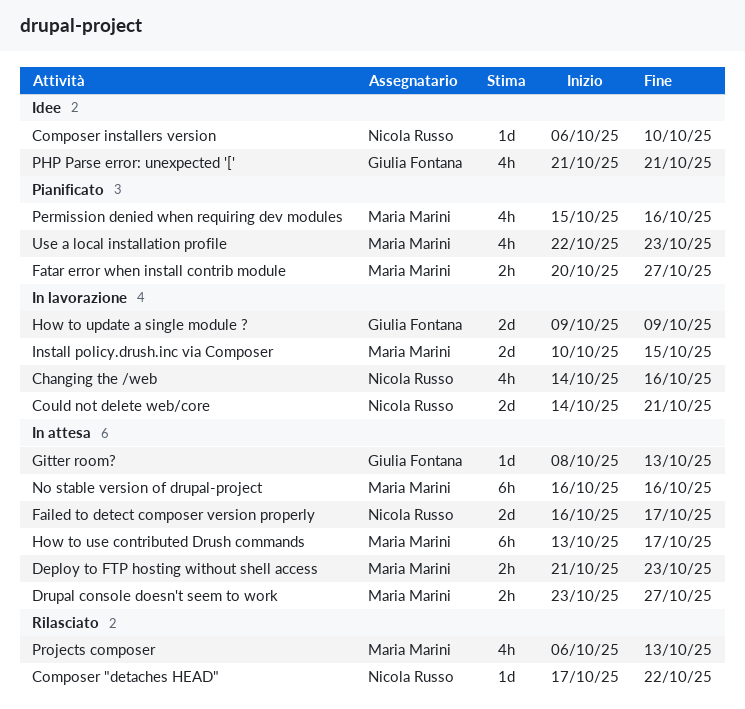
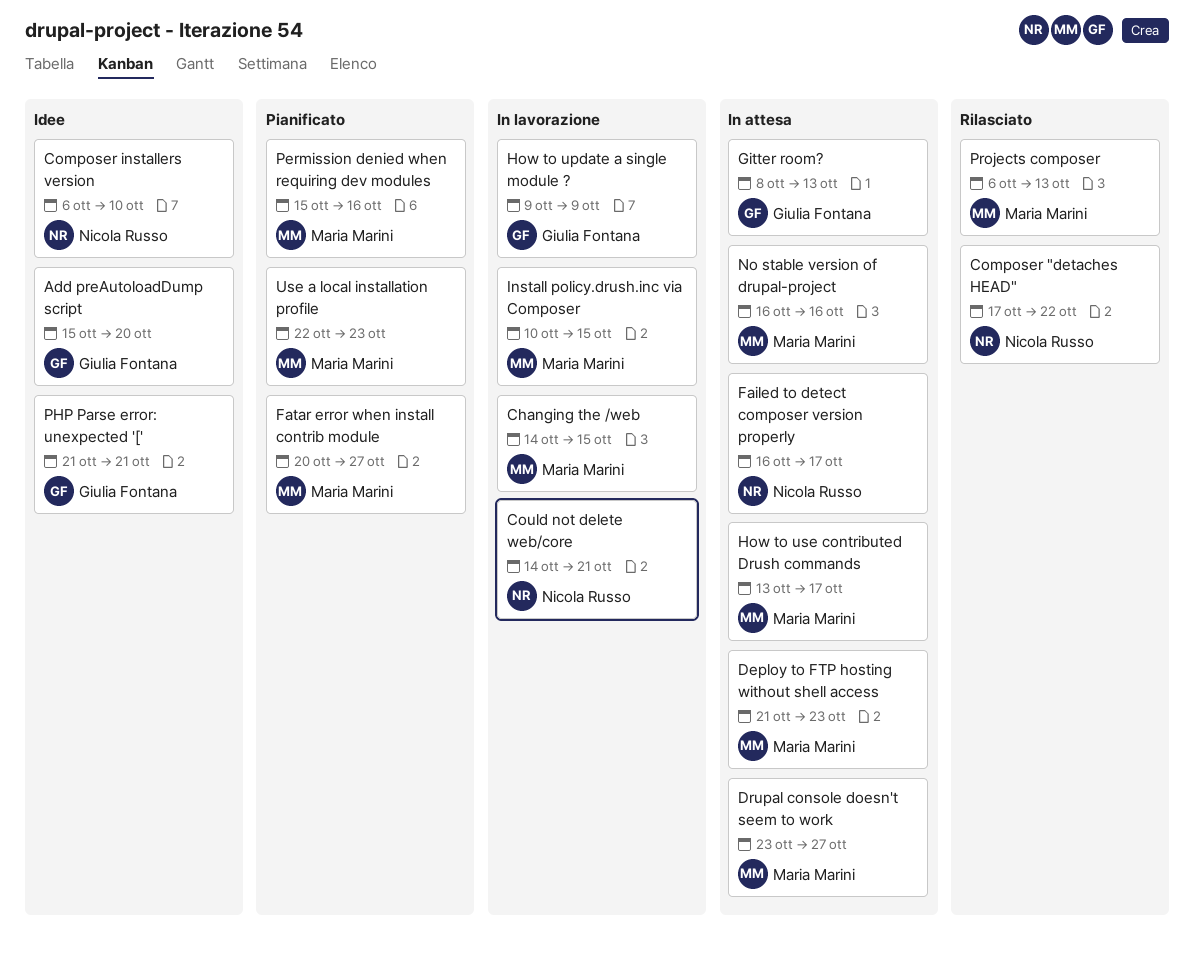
Add preAutoloadDump script: none -> present
Changing the /web, owner: Nicola Russo -> Maria Marini
Changing the /web, due: Oct 16 -> Oct 15

